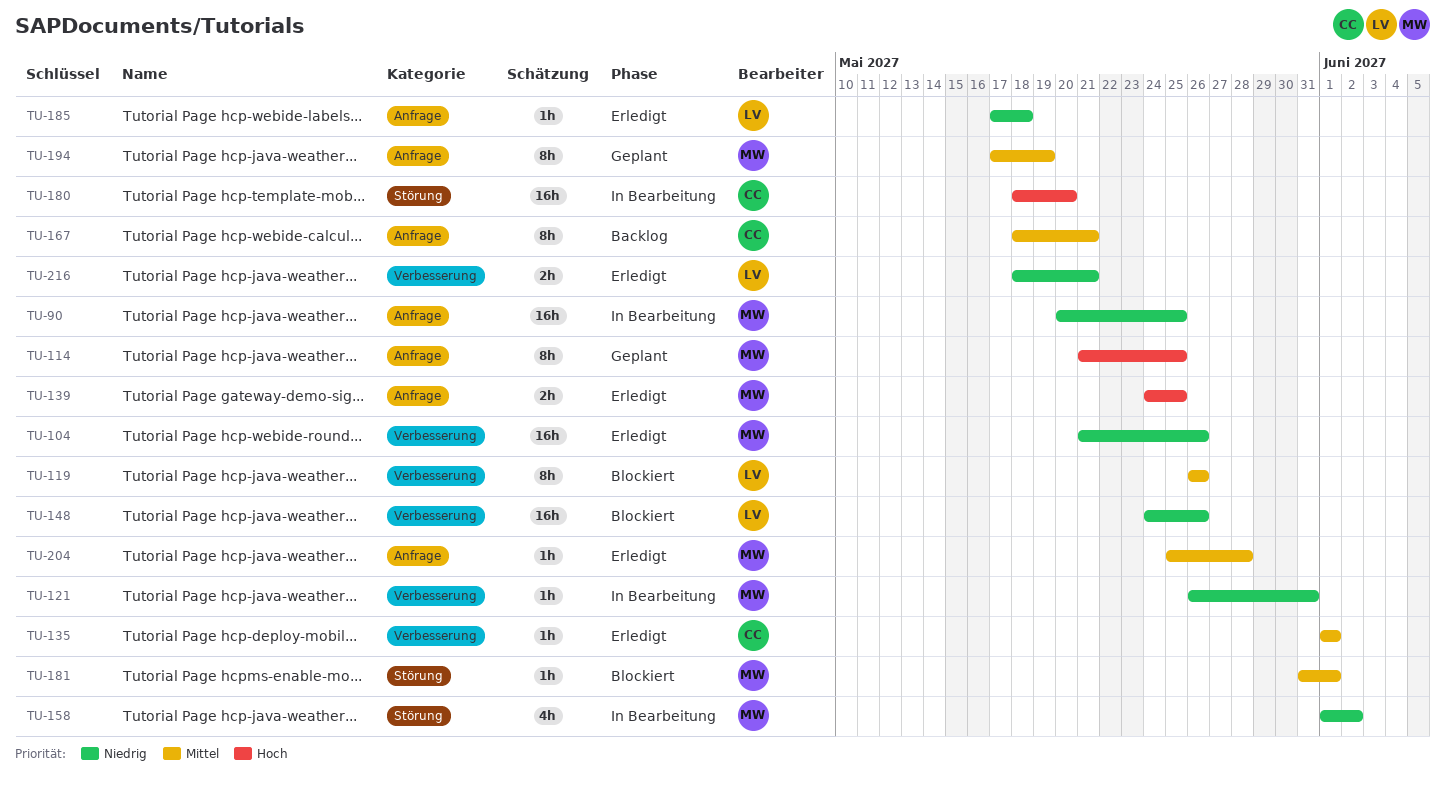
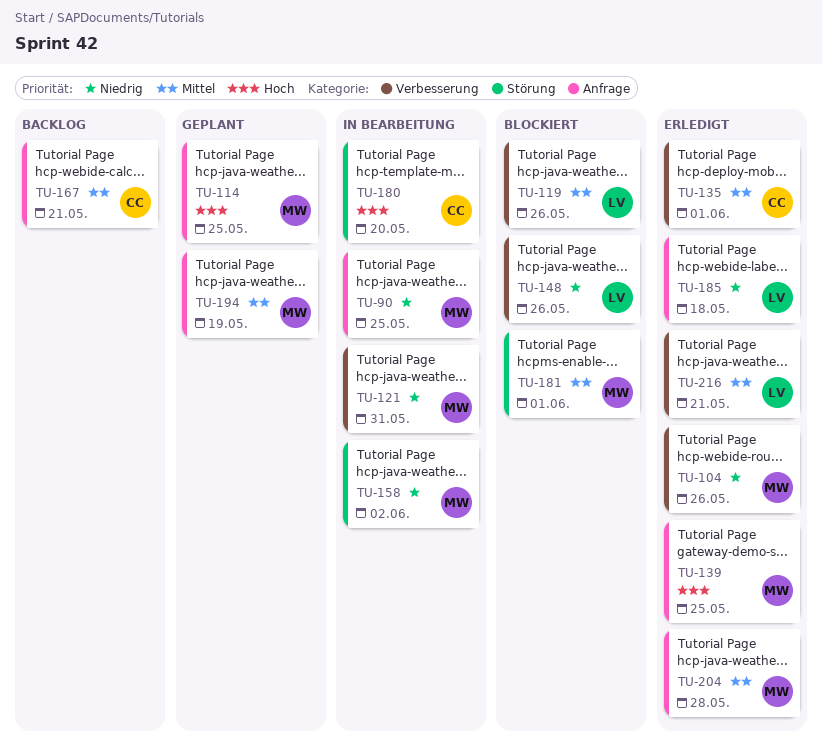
TU-216, priority: Niedrig -> Mittel

